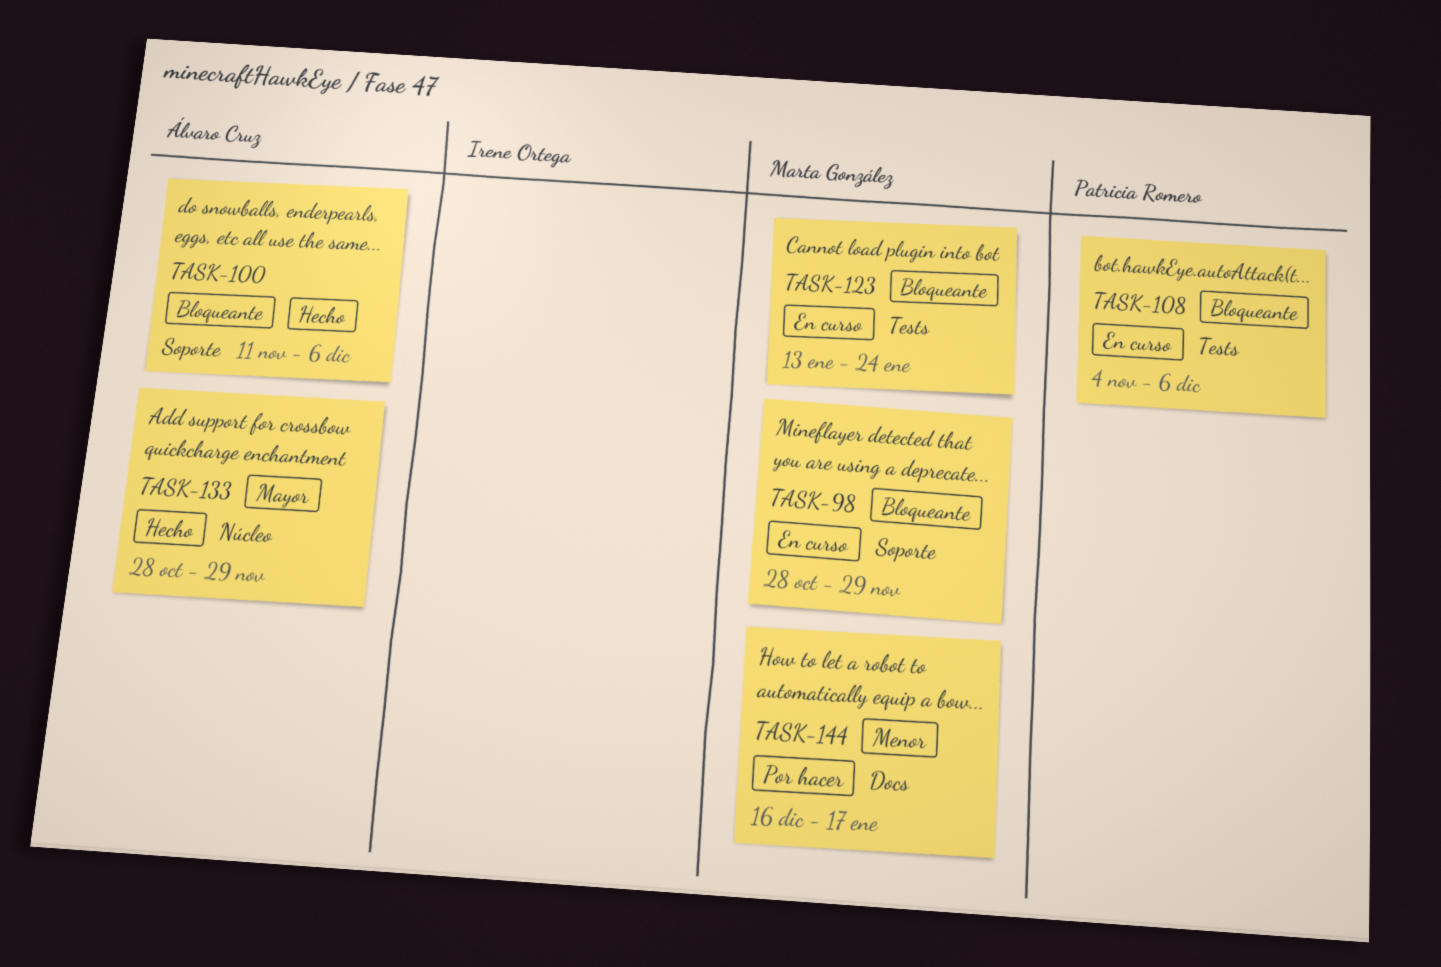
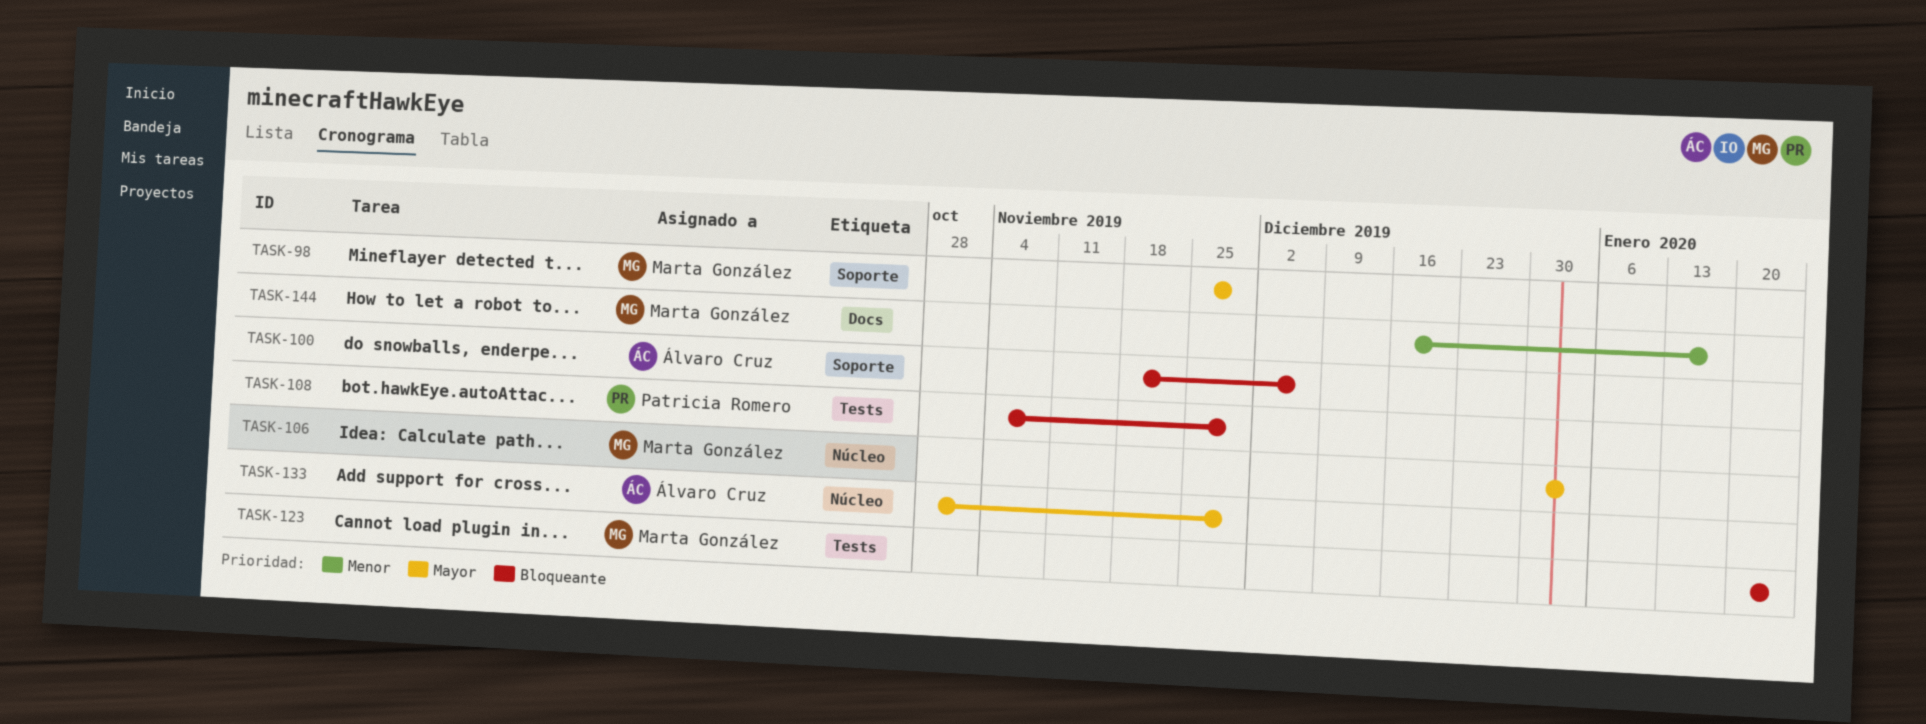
TASK-98, priority: Bloqueante -> Mayor
TASK-98, start: Oct 28 -> Nov 25
TASK-100, start: Nov 11 -> Nov 18
TASK-106: none -> present
TASK-108, due: Dec 6 -> Nov 29
TASK-123, start: Jan 13 -> Jan 20

